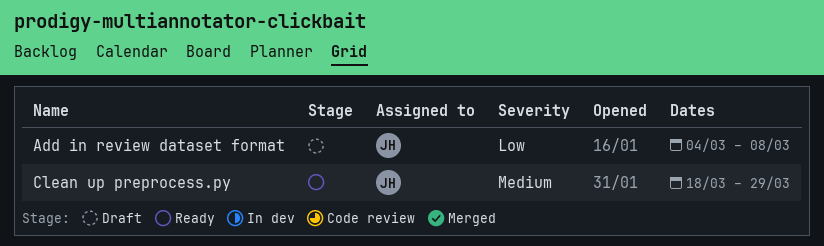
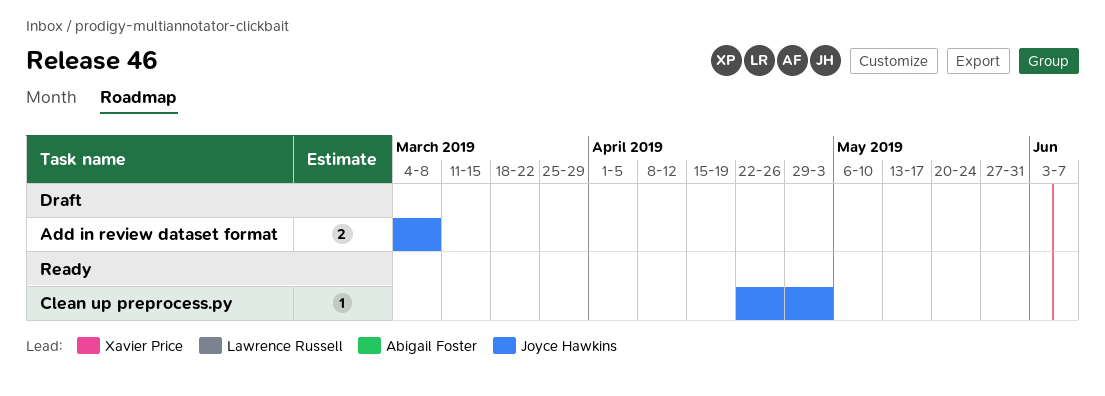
Clean up preprocess.py, start: Mar 18 -> Apr 22
Clean up preprocess.py, due: Mar 29 -> May 3

